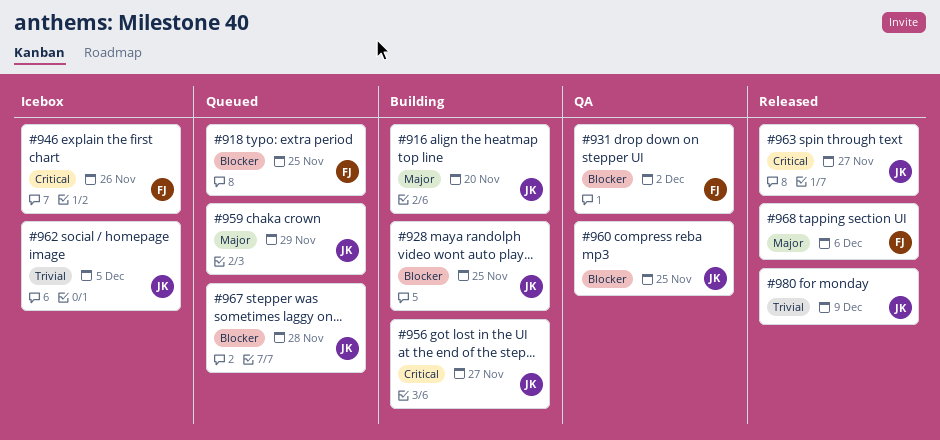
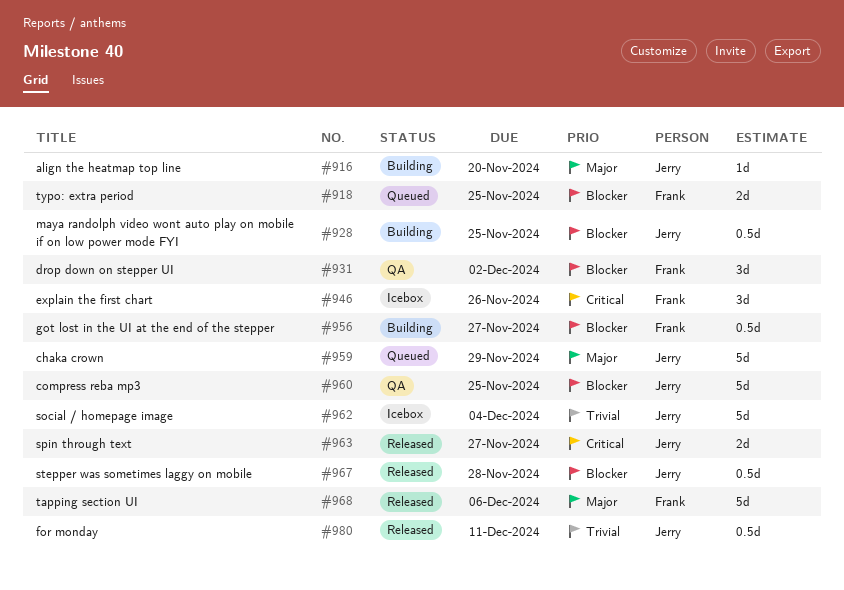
#956, owner: Jerry -> Frank
#956, priority: Critical -> Blocker
#962, due: Dec 5 -> Dec 4
#967, status: Queued -> Released
#980, due: Dec 9 -> Dec 11

